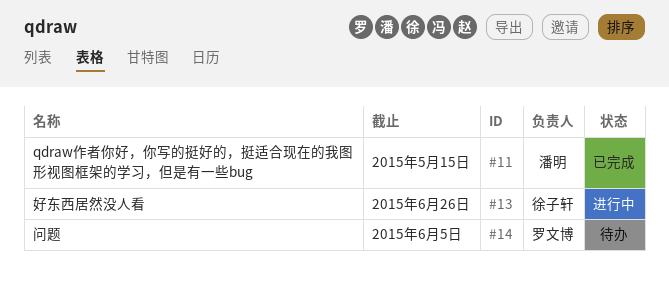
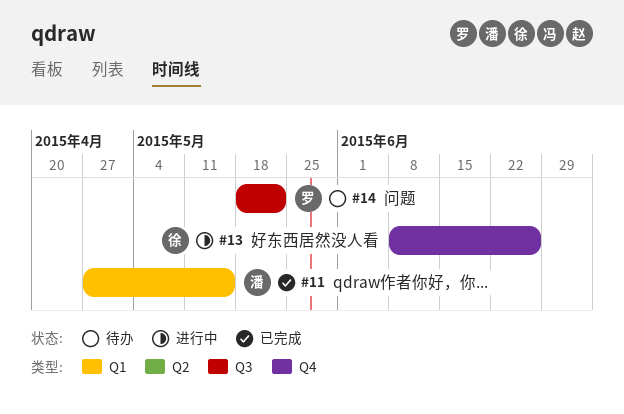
#14, due: Jun 5 -> May 22

